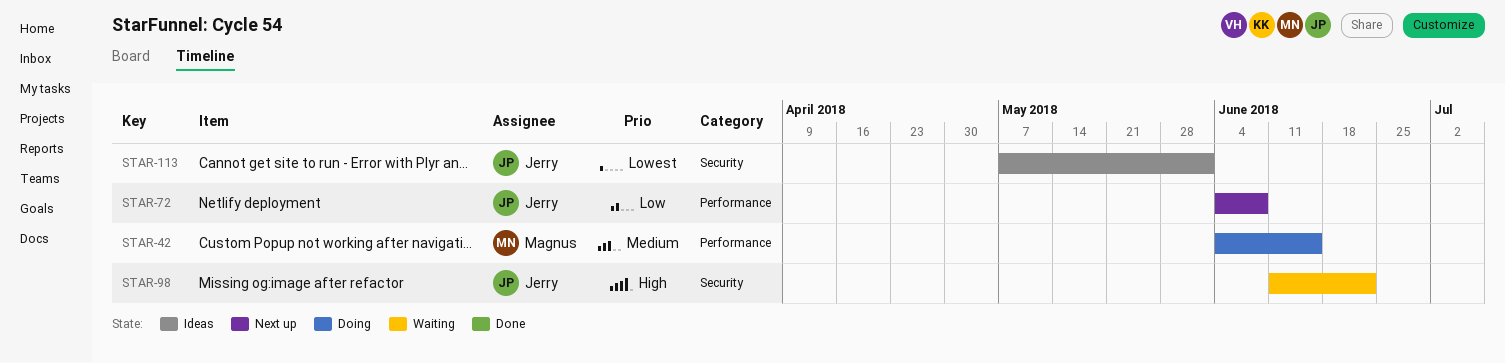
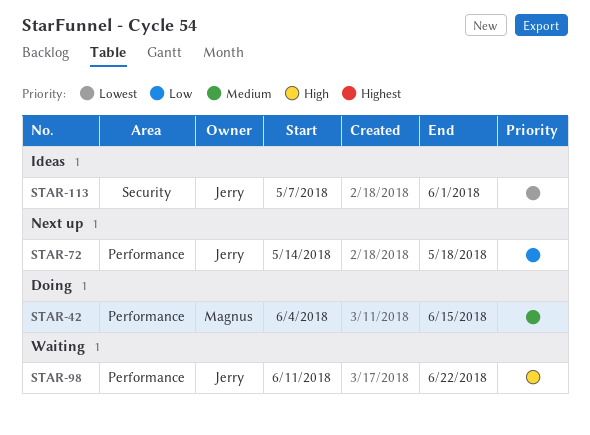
STAR-72, start: Jun 4 -> May 14
STAR-72, due: Jun 8 -> May 18
STAR-98, label: Security -> Performance

